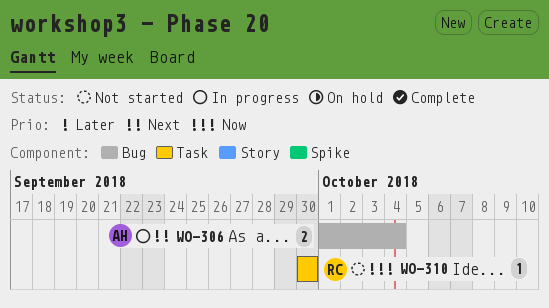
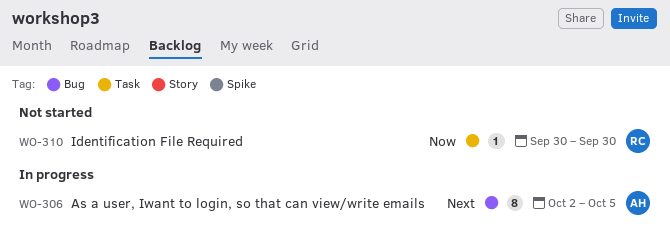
WO-306, estimate: 2 -> 8
WO-306, start: Oct 1 -> Oct 2
WO-306, due: Oct 4 -> Oct 5

